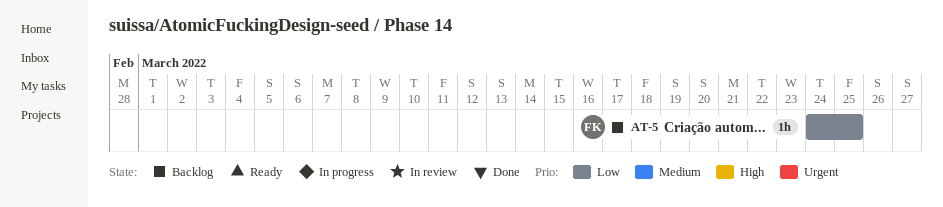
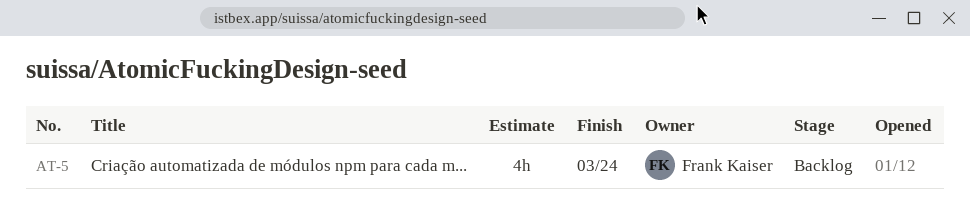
AT-5, estimate: 1h -> 4h
AT-5, due: Mar 25 -> Mar 24

